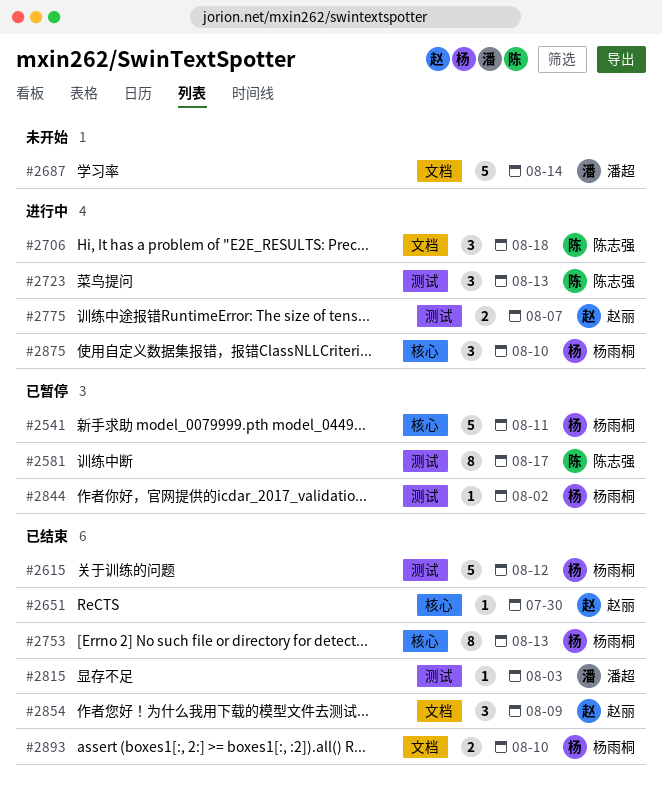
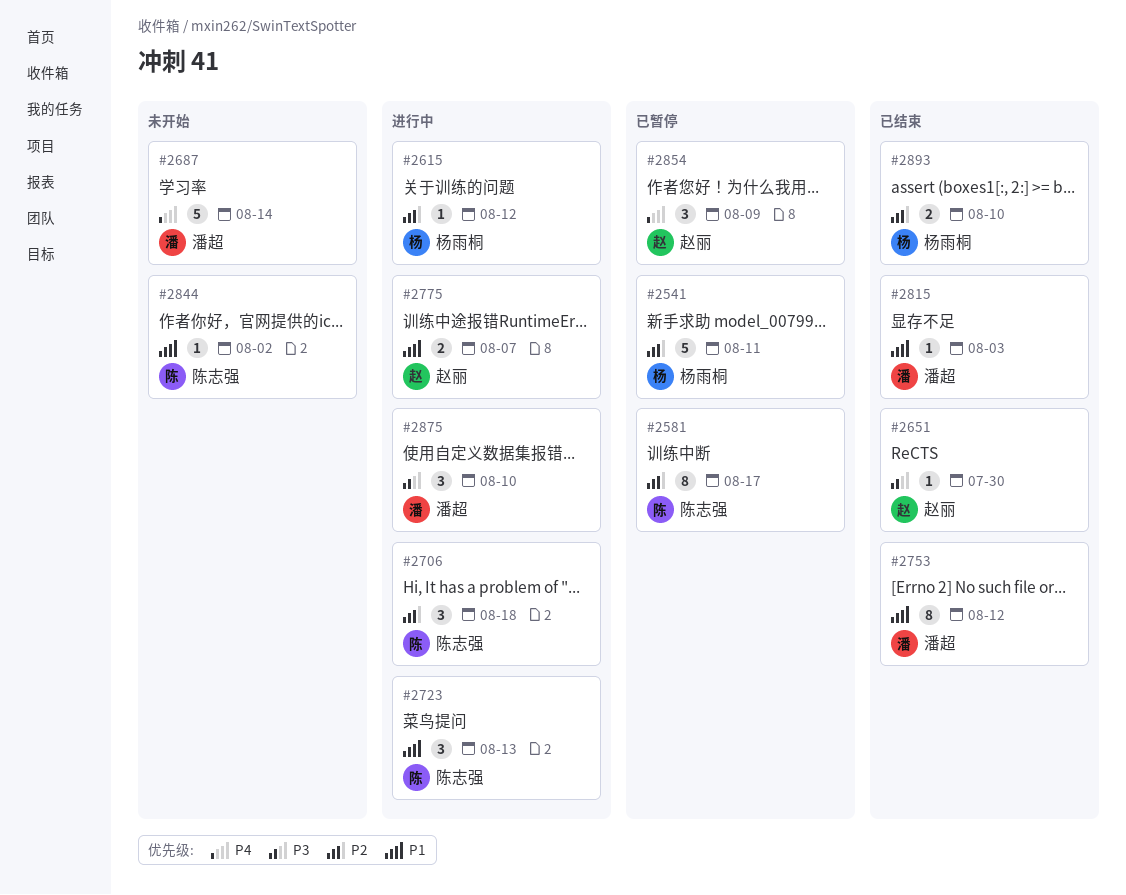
#2615, status: 已结束 -> 进行中
#2615, estimate: 5 -> 1
#2753, owner: 杨雨桐 -> 潘超
#2753, due: Aug 13 -> Aug 12
#2844, status: 已暂停 -> 未开始
#2844, owner: 杨雨桐 -> 陈志强
#2854, status: 已结束 -> 已暂停
#2875, owner: 杨雨桐 -> 潘超

